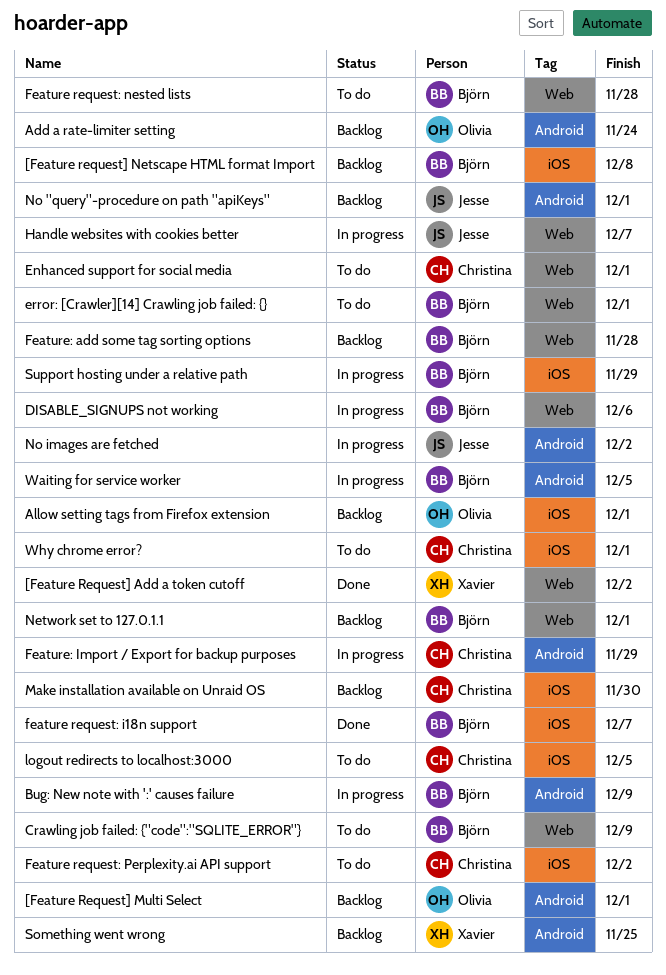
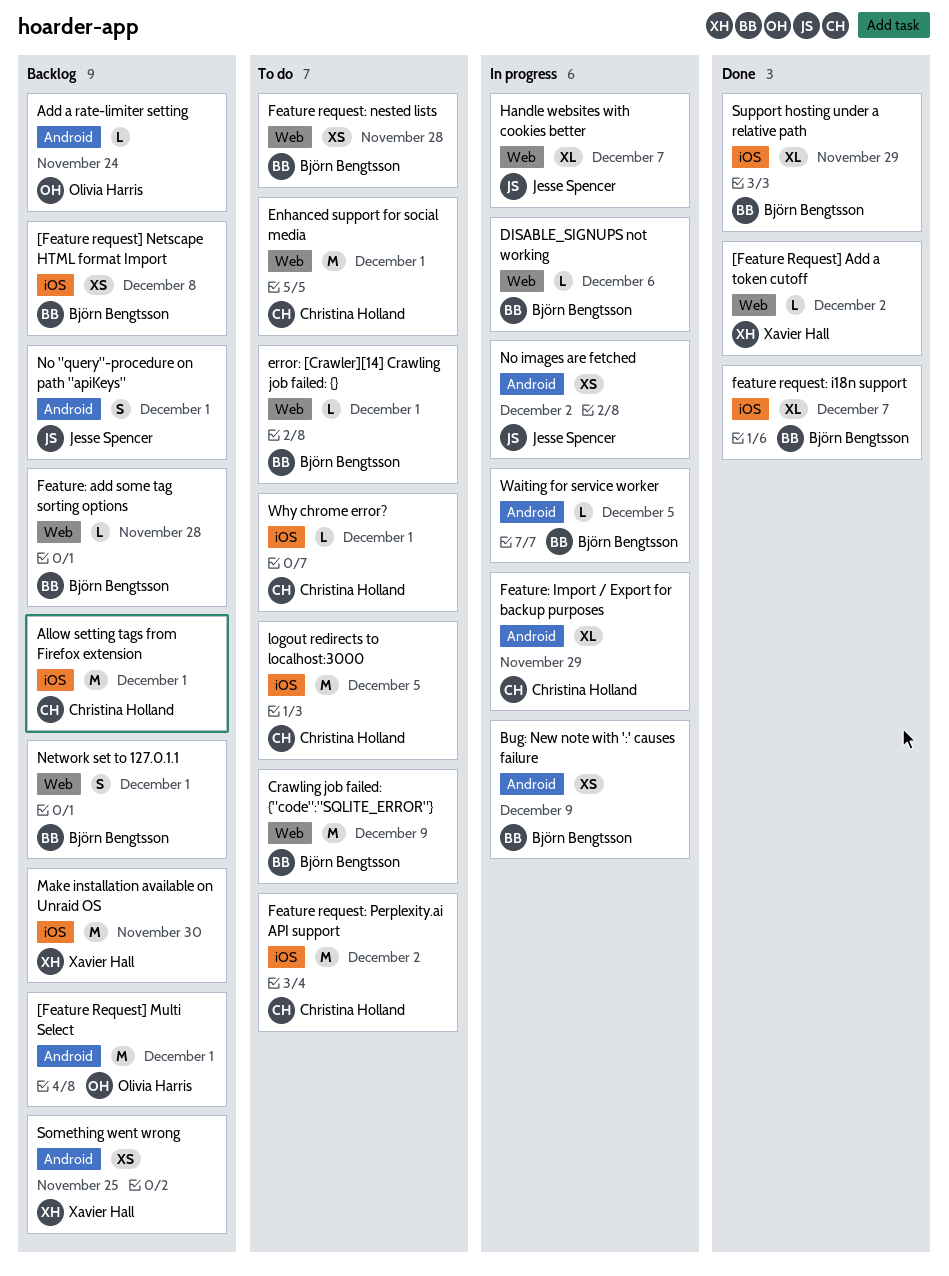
Allow setting tags from Firefox extension, owner: Olivia Harris -> Christina Holland
Make installation available on Unraid OS, owner: Christina Holland -> Xavier Hall
Support hosting under a relative path, status: In progress -> Done

